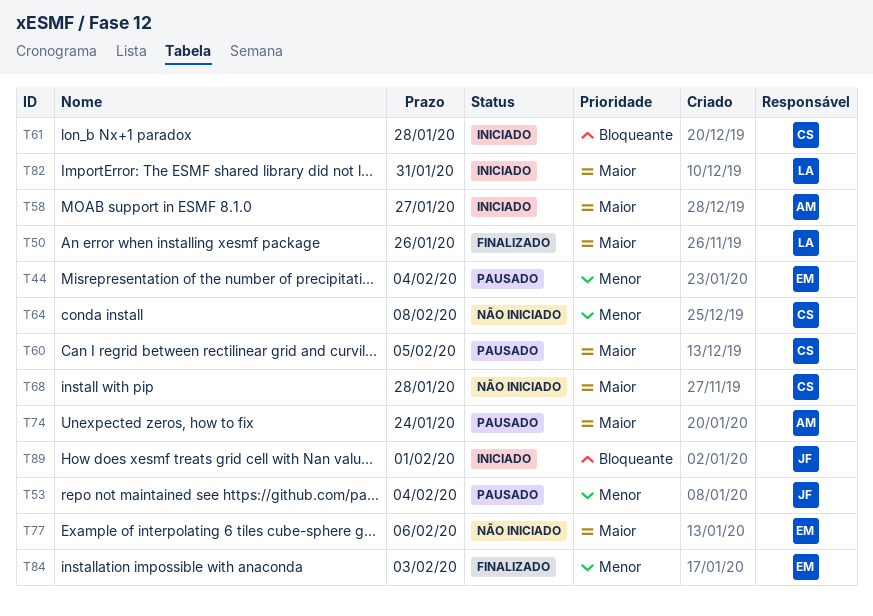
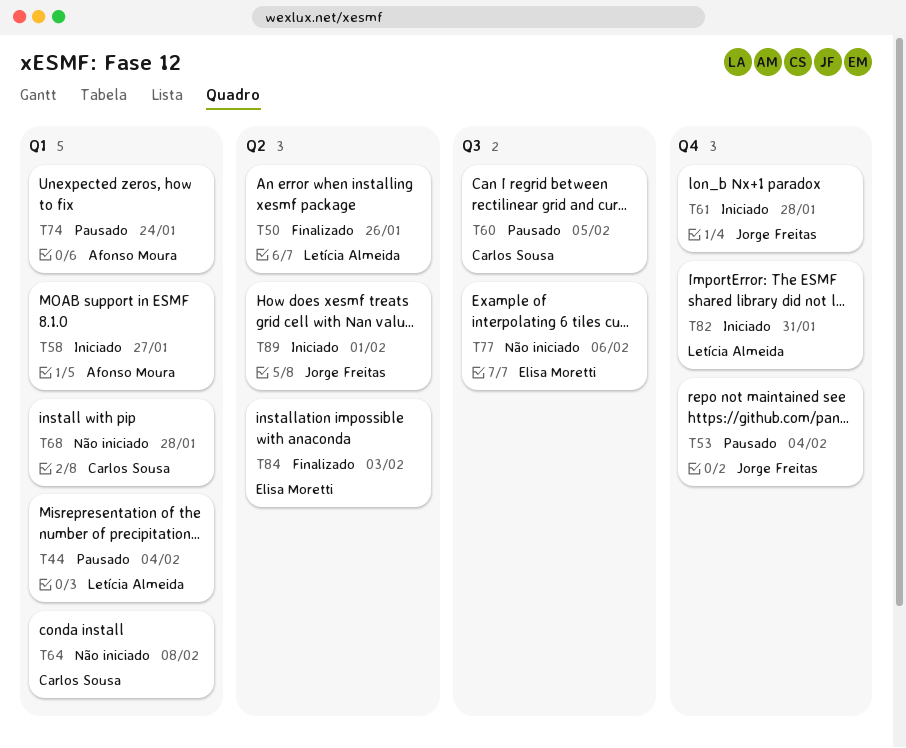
T44, owner: Elisa Moretti -> Letícia Almeida
T61, owner: Carlos Sousa -> Jorge Freitas

